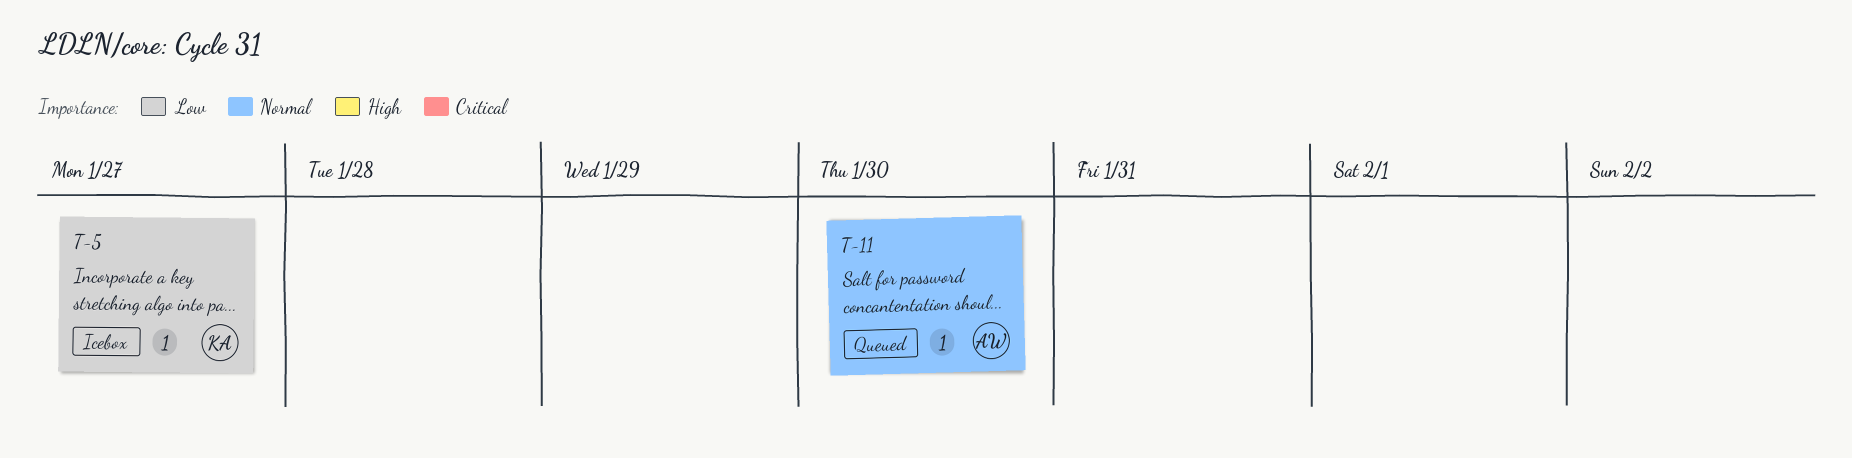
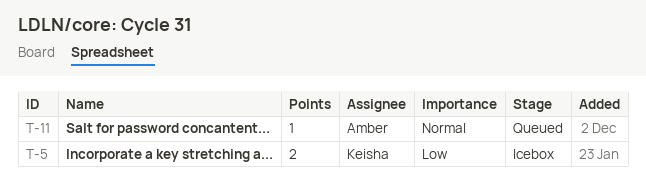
T-5, estimate: 1 -> 2

